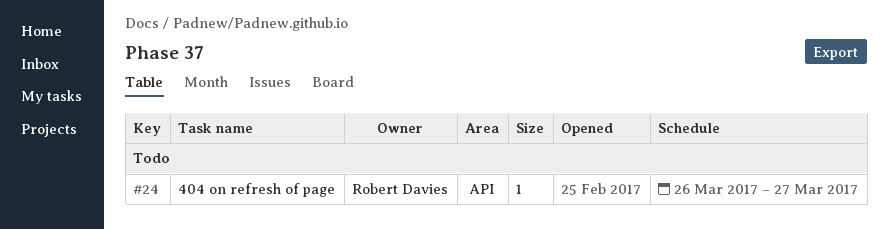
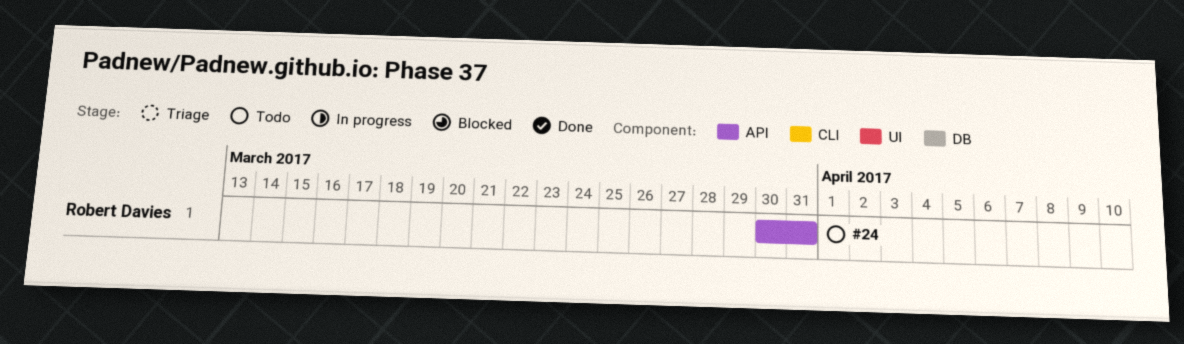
#24, start: Mar 26 -> Mar 30
#24, due: Mar 27 -> Mar 31

